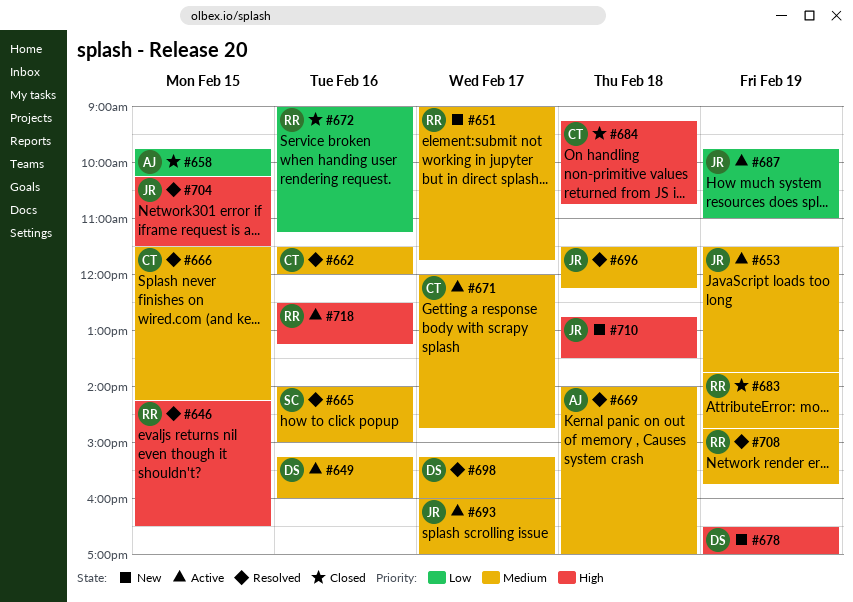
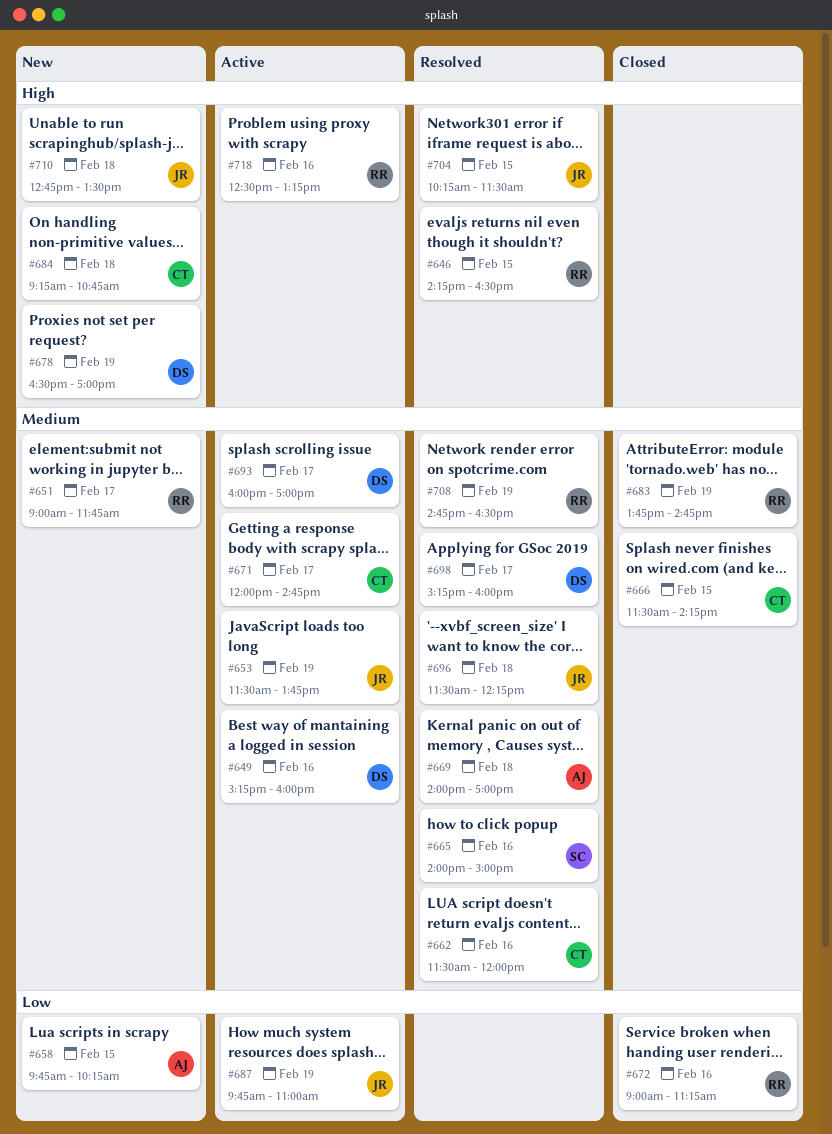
#658, status: Closed -> New
#666, status: Resolved -> Closed
#684, status: Closed -> New
#693, owner: JR -> DS
#708, ends: 15:45 -> 16:30

